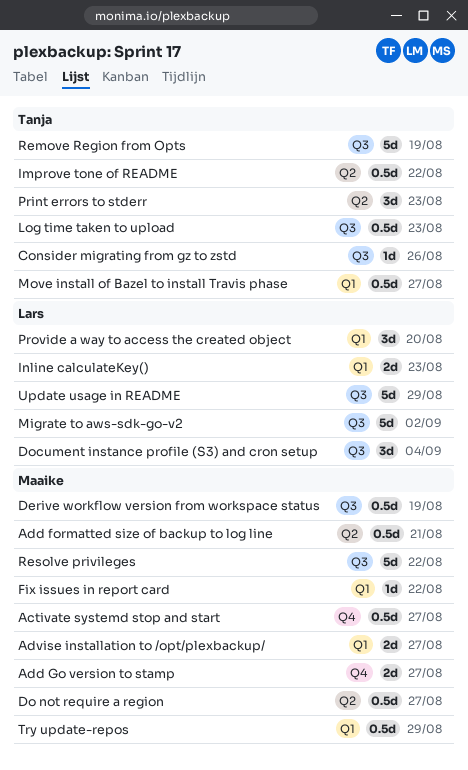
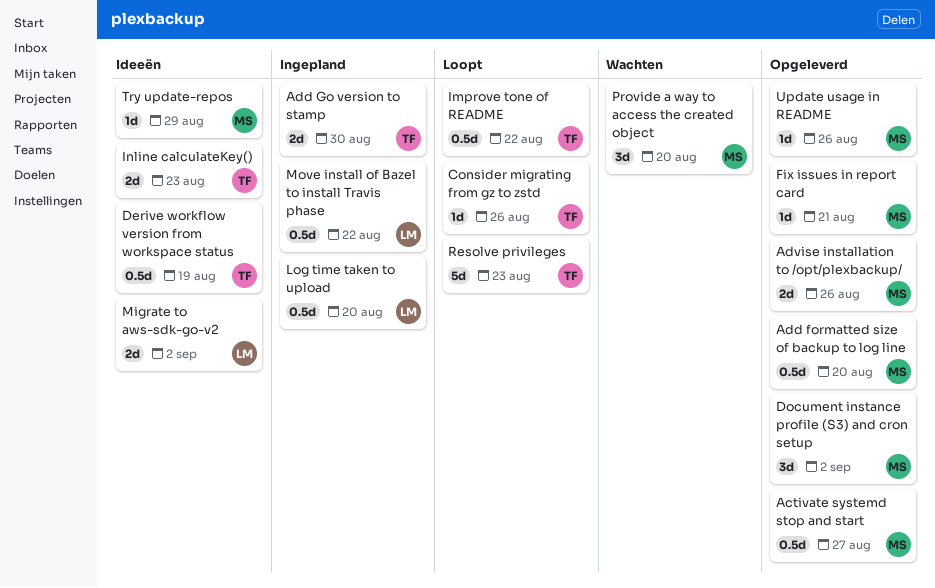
Add formatted size of backup to log line, due: Aug 21 -> Aug 20
Add Go version to stamp, owner: Maaike -> Tanja
Add Go version to stamp, due: Aug 27 -> Aug 30
Advise installation to /opt/plexbackup/, due: Aug 27 -> Aug 26
Derive workflow version from workspace status, owner: Maaike -> Tanja
Do not require a region: present -> none
Document instance profile (S3) and cron setup, owner: Lars -> Maaike
Document instance profile (S3) and cron setup, due: Sep 4 -> Sep 2
Fix issues in report card, due: Aug 22 -> Aug 21
Inline calculateKey(), owner: Lars -> Tanja
Log time taken to upload, owner: Tanja -> Lars
Log time taken to upload, due: Aug 23 -> Aug 20
Migrate to aws-sdk-go-v2, estimate: 5d -> 2d
Move install of Bazel to install Travis phase, owner: Tanja -> Lars
Move install of Bazel to install Travis phase, due: Aug 27 -> Aug 22
Print errors to stderr: present -> none
Provide a way to access the created object, owner: Lars -> Maaike
Remove Region from Opts: present -> none
Resolve privileges, owner: Maaike -> Tanja
Resolve privileges, due: Aug 22 -> Aug 23
Try update-repos, estimate: 0.5d -> 1d
Update usage in README, owner: Lars -> Maaike
Update usage in README, estimate: 5d -> 1d
Update usage in README, due: Aug 29 -> Aug 26

